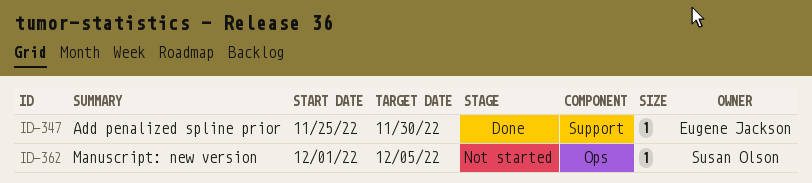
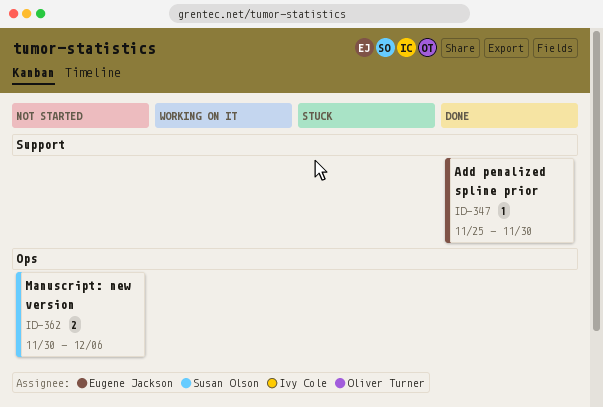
ID-362, estimate: 1 -> 2
ID-362, start: Dec 1 -> Nov 30
ID-362, due: Dec 5 -> Dec 6

